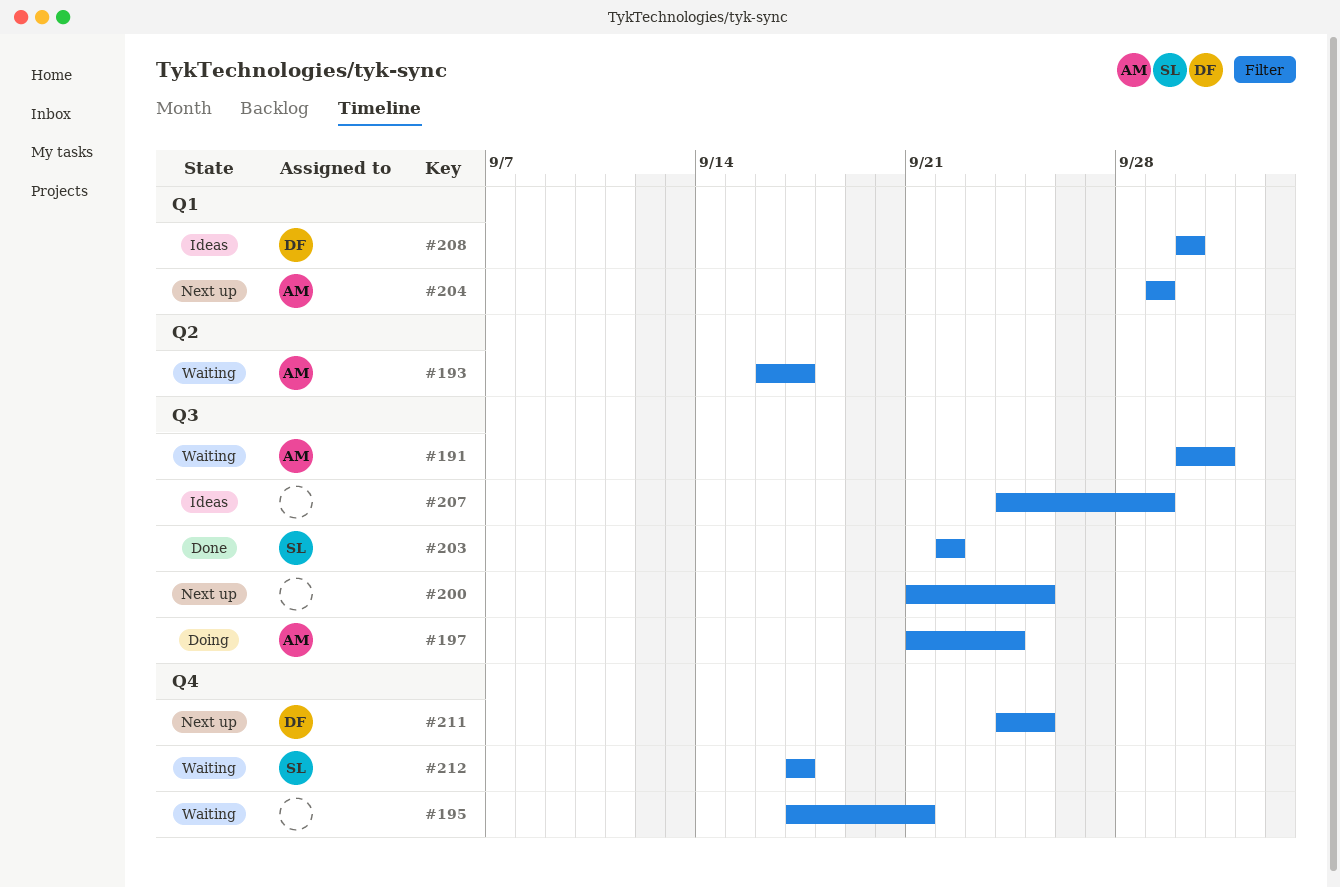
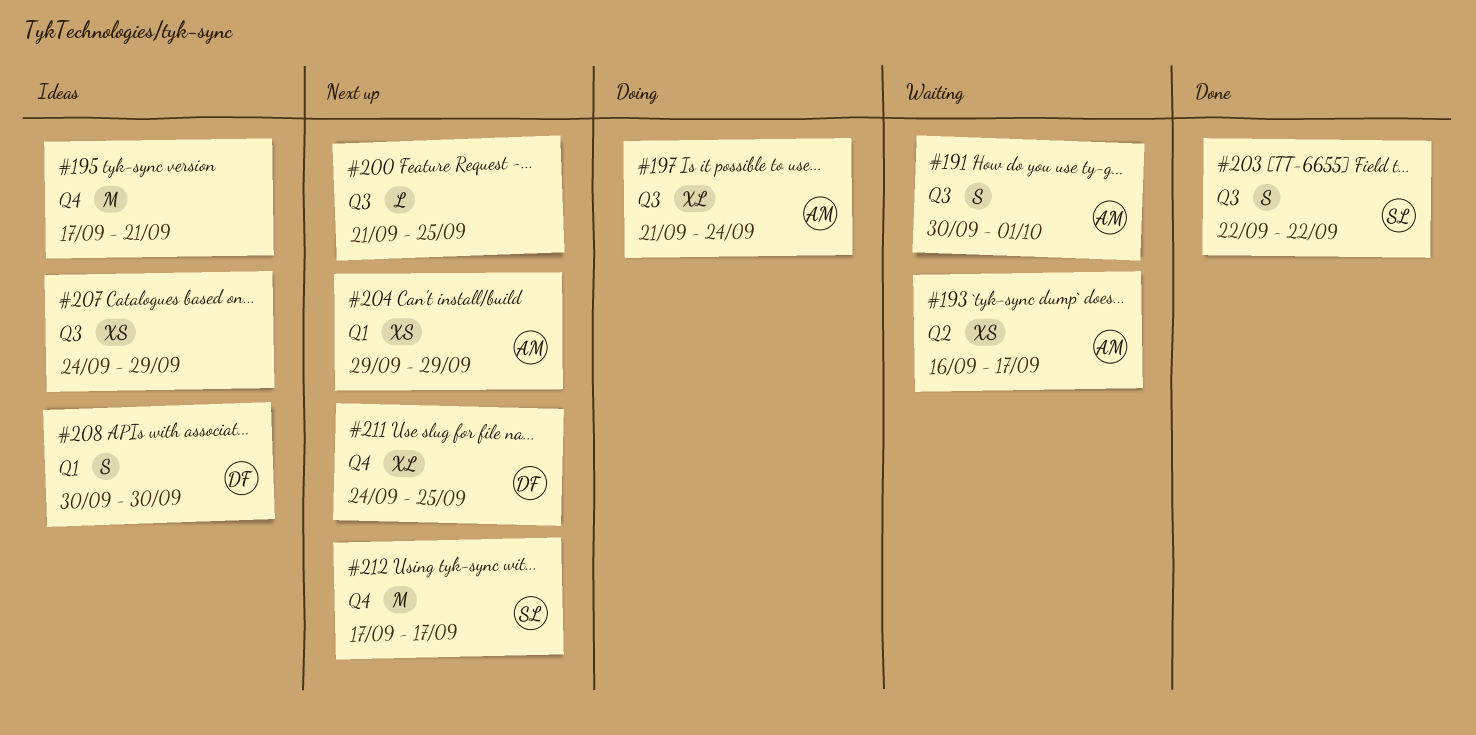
#195, status: Waiting -> Ideas
#212, status: Waiting -> Next up

